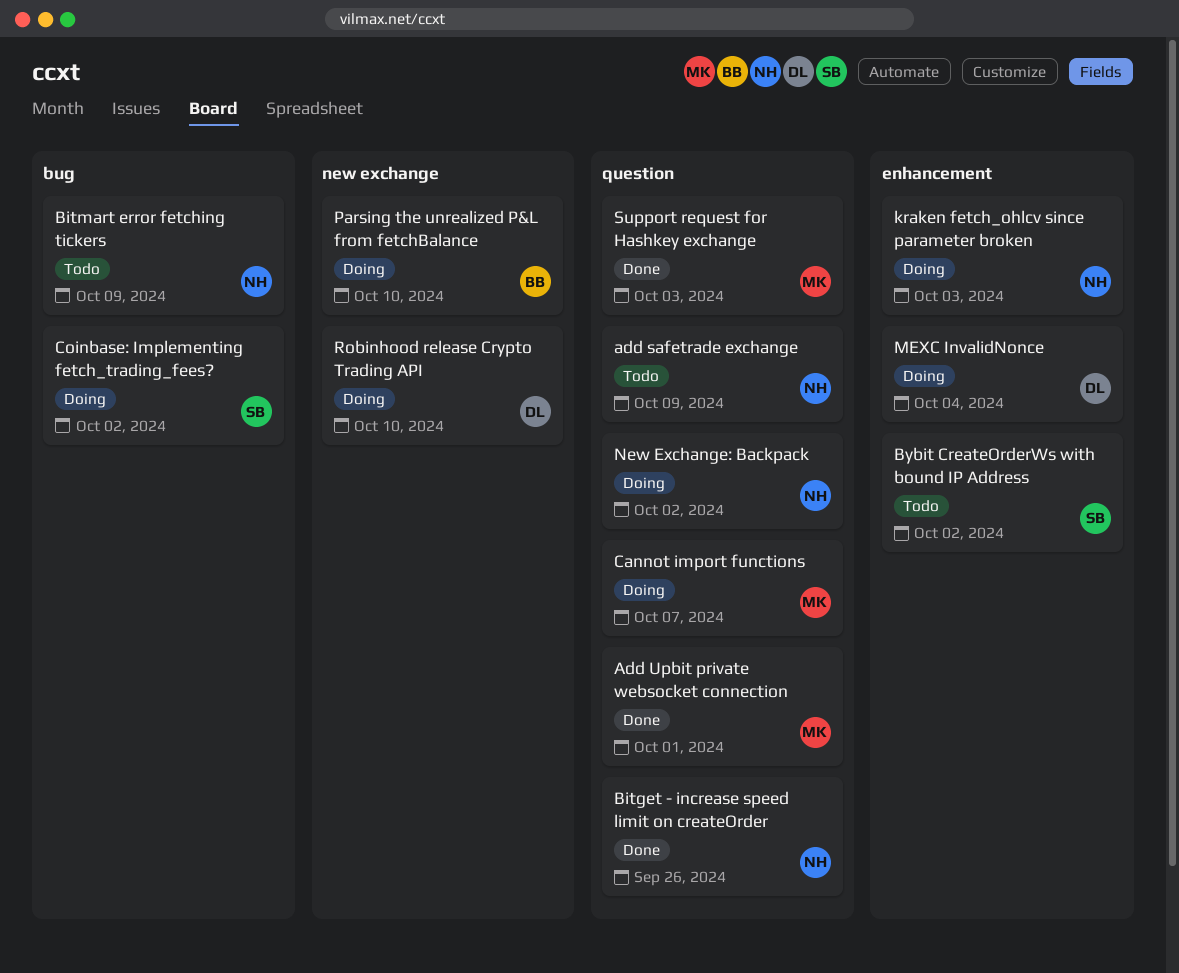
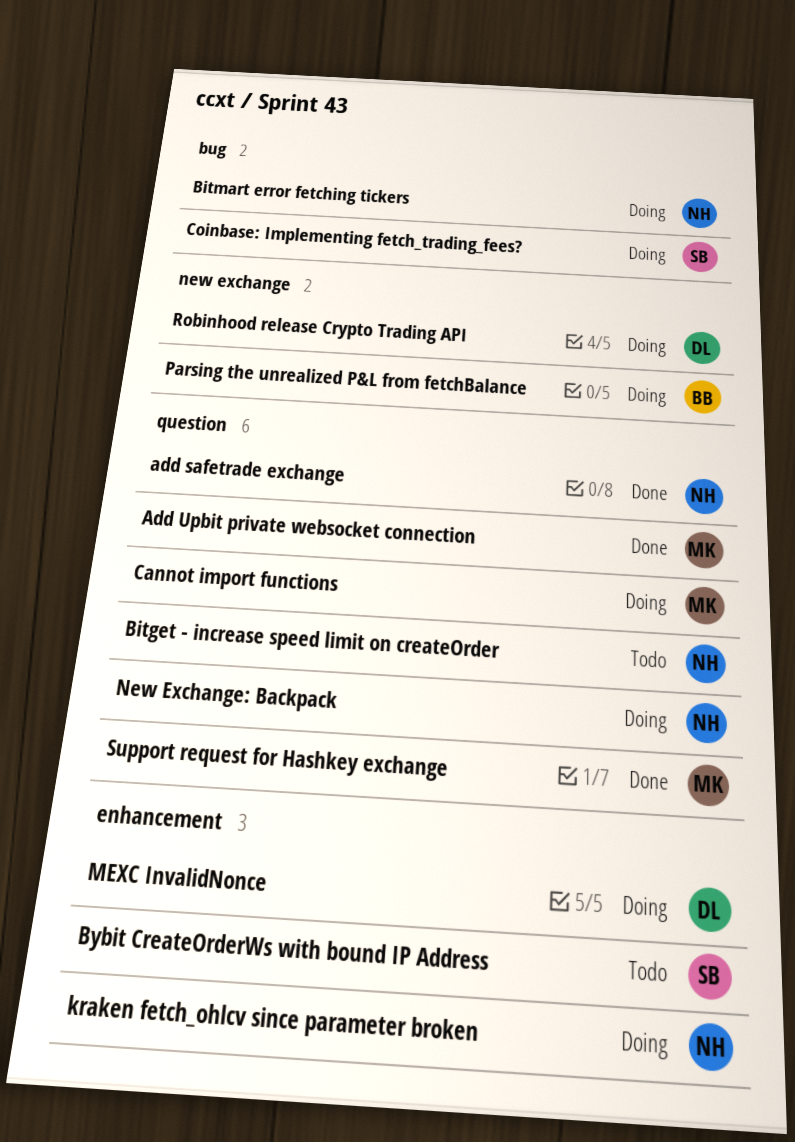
add safetrade exchange, status: Todo -> Done
Bitget - increase speed limit on createOrder, status: Done -> Todo
Bitmart error fetching tickers, status: Todo -> Doing

